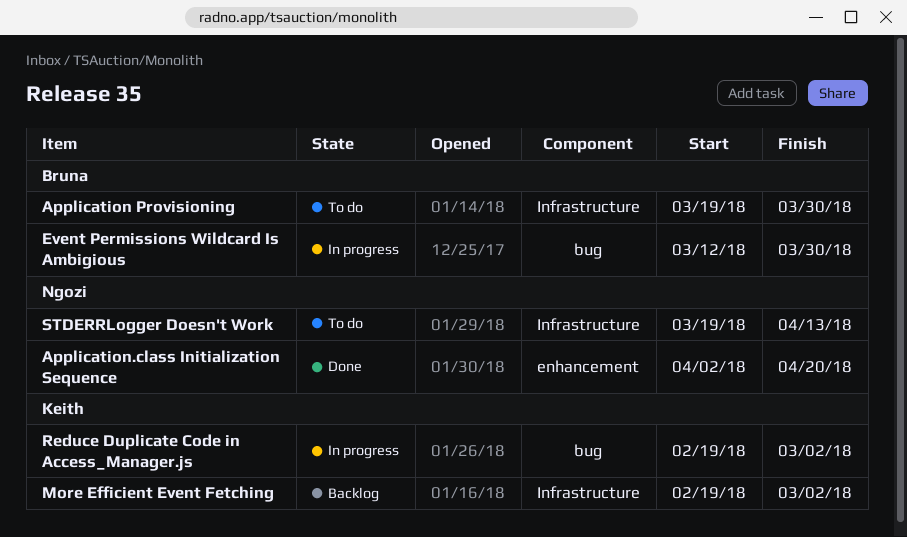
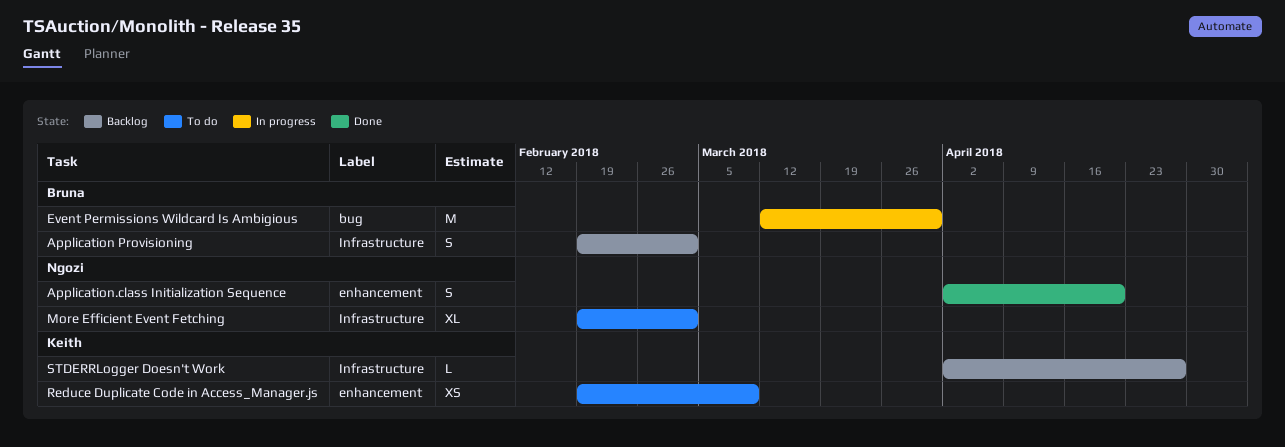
Application Provisioning, status: To do -> Backlog
Application Provisioning, start: Mar 19 -> Feb 19
Application Provisioning, due: Mar 30 -> Mar 2
More Efficient Event Fetching, status: Backlog -> To do
More Efficient Event Fetching, owner: Keith -> Ngozi
Reduce Duplicate Code in Access_Manager.js, status: In progress -> To do
Reduce Duplicate Code in Access_Manager.js, label: bug -> enhancement
Reduce Duplicate Code in Access_Manager.js, due: Mar 2 -> Mar 9
STDERRLogger Doesn't Work, status: To do -> Backlog
STDERRLogger Doesn't Work, owner: Ngozi -> Keith
STDERRLogger Doesn't Work, start: Mar 19 -> Apr 2
STDERRLogger Doesn't Work, due: Apr 13 -> Apr 27

